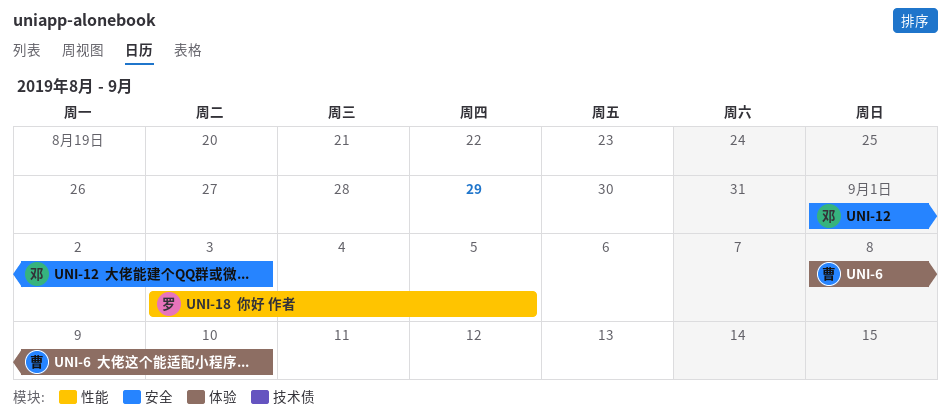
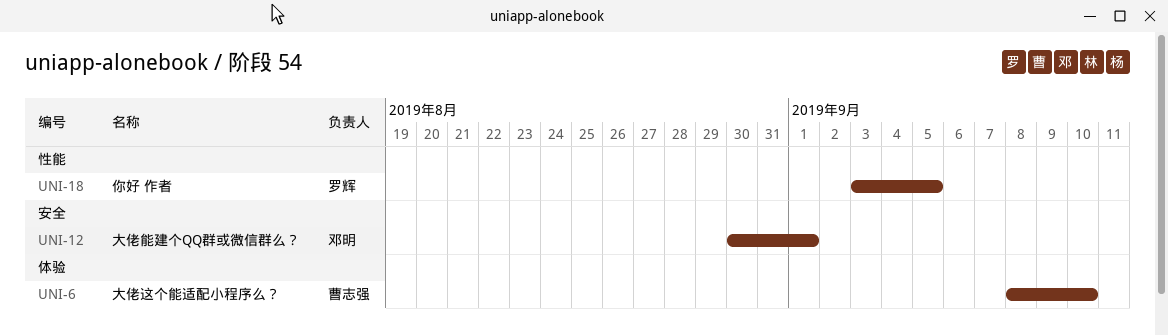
UNI-12, start: Sep 1 -> Aug 30
UNI-12, due: Sep 3 -> Sep 1

